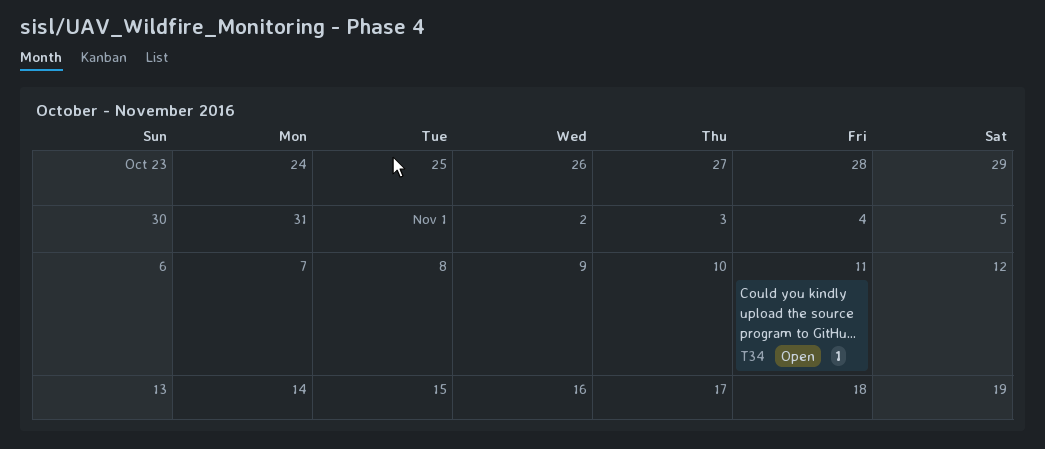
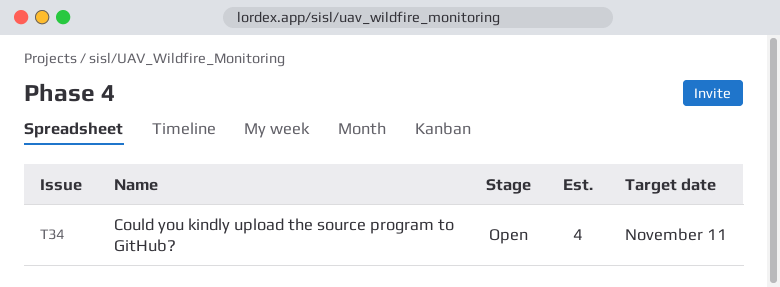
T34, estimate: 1 -> 4

